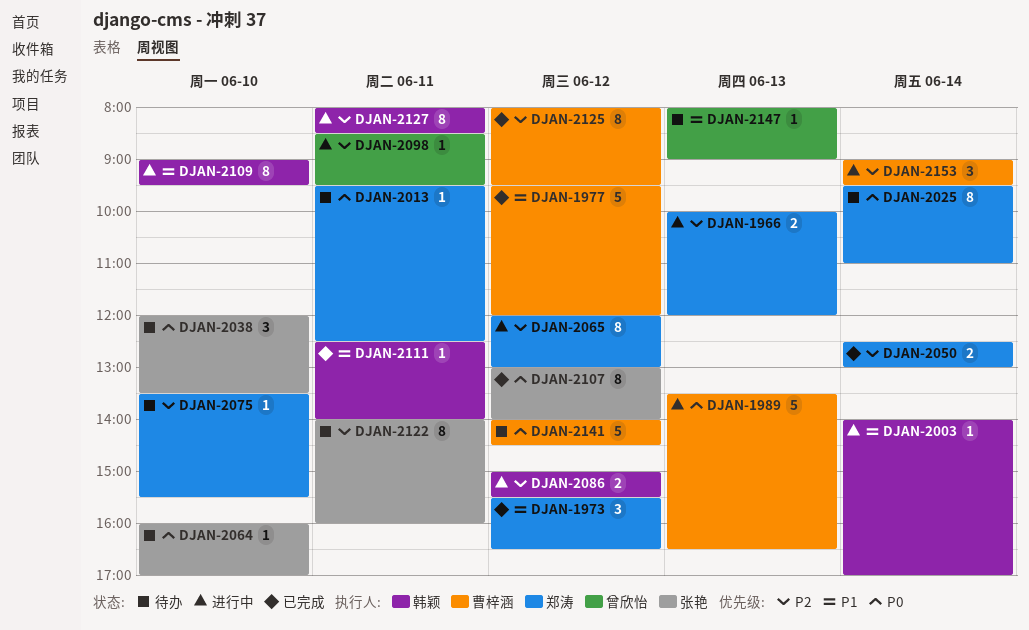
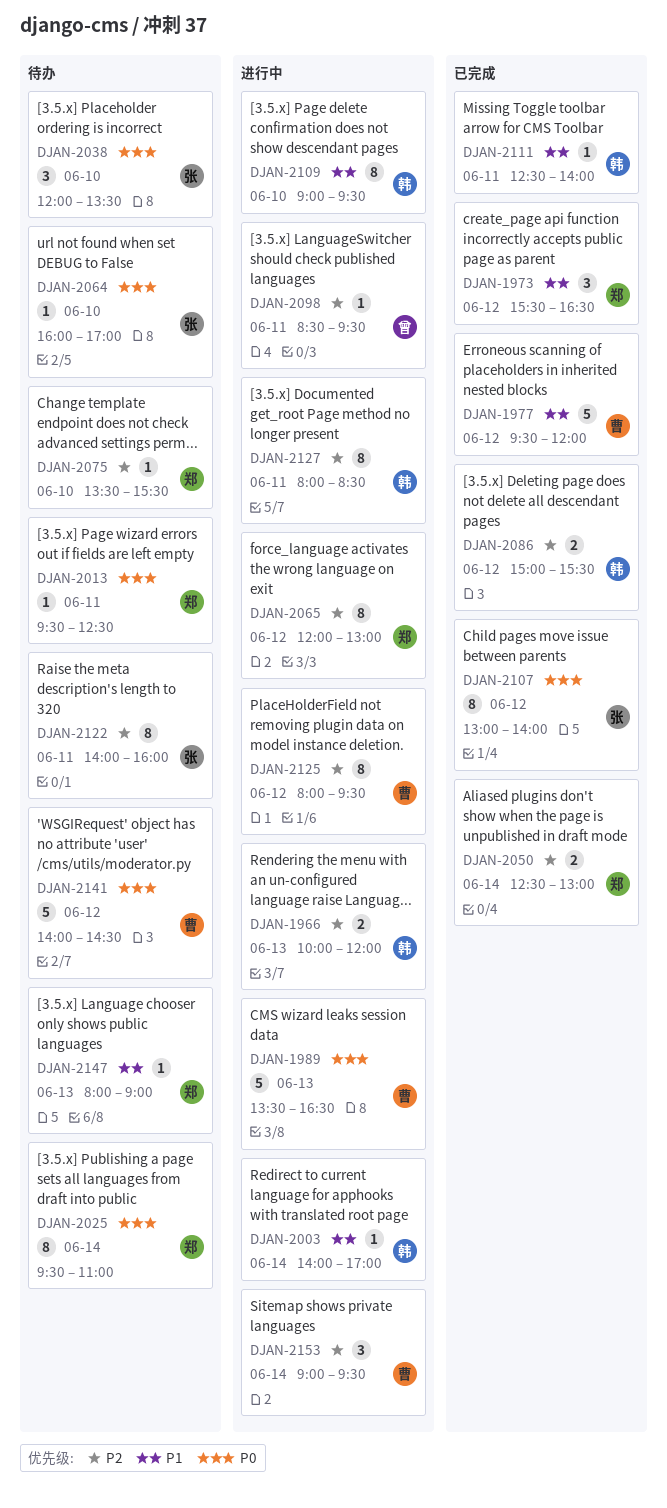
DJAN-1966, owner: 郑涛 -> 韩颖
DJAN-2086, status: 进行中 -> 已完成
DJAN-2125, status: 已完成 -> 进行中
DJAN-2147, owner: 曾欣怡 -> 郑涛

